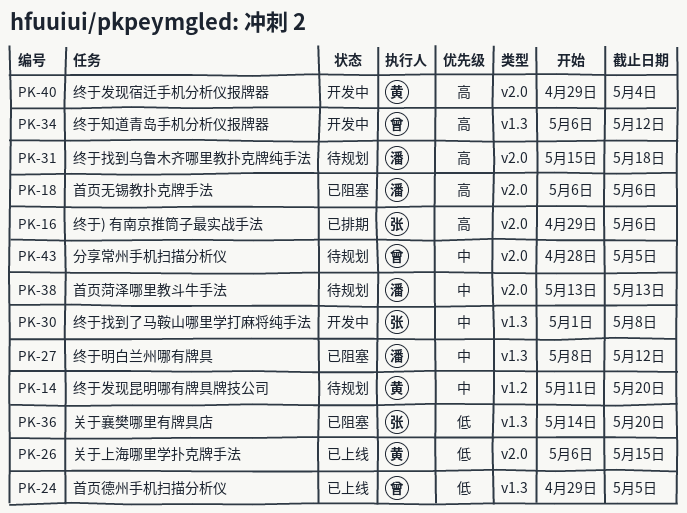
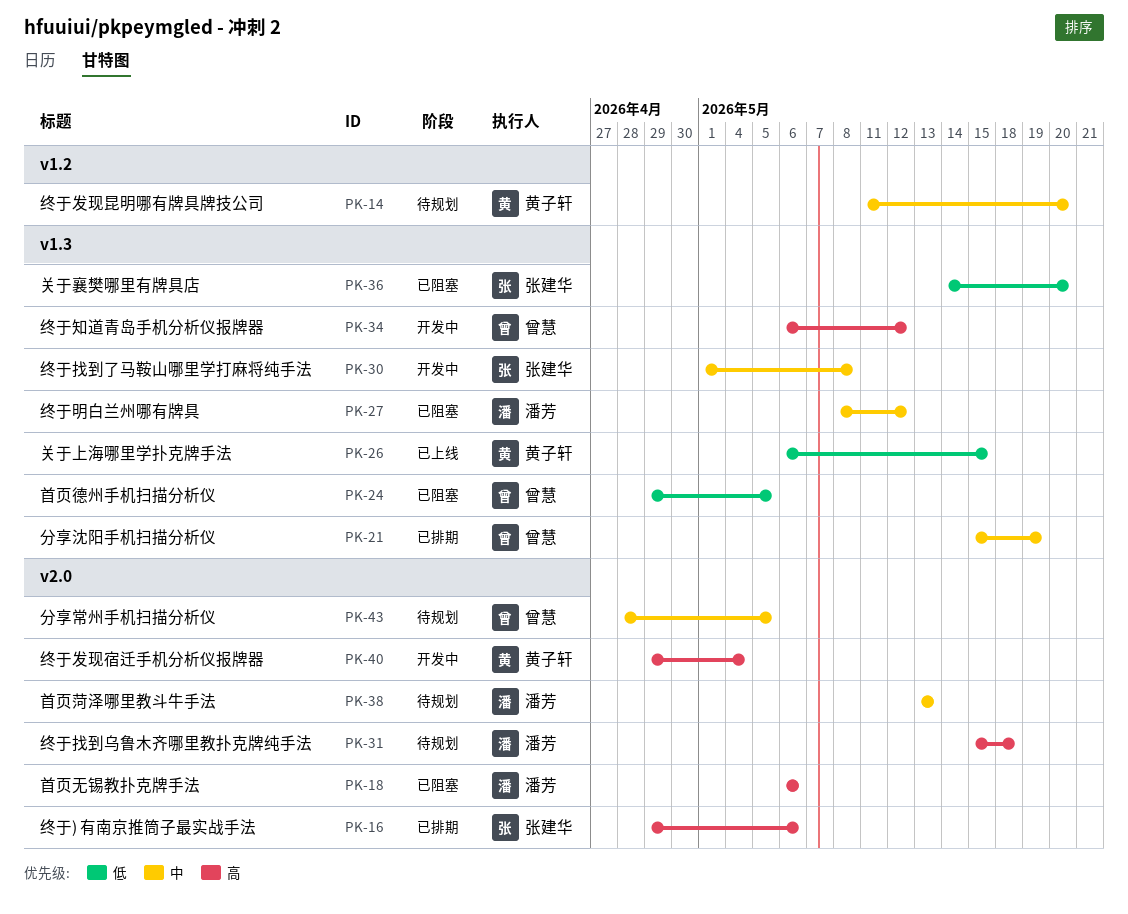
PK-21: none -> present
PK-24, status: 已上线 -> 已阻塞
PK-26, label: v2.0 -> v1.3

